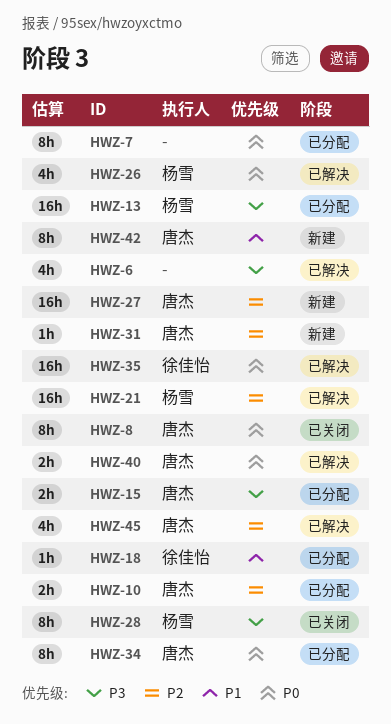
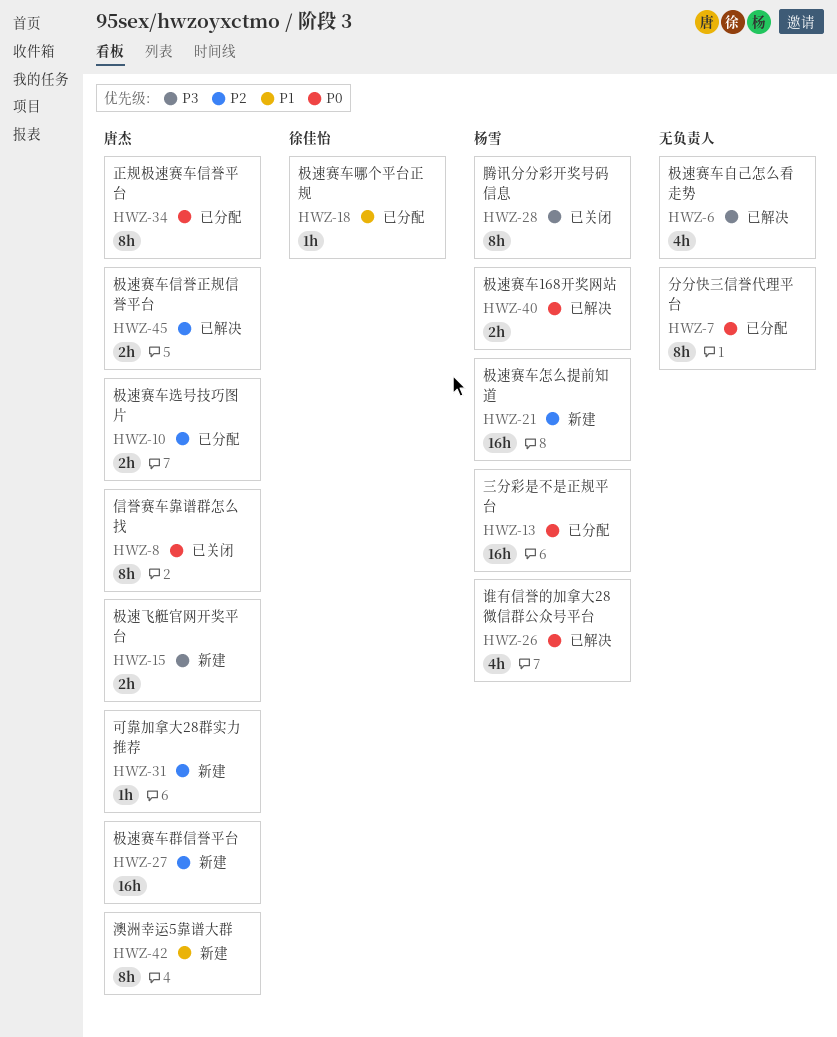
HWZ-13, priority: P3 -> P0
HWZ-15, status: 已分配 -> 新建
HWZ-21, status: 已解决 -> 新建
HWZ-35: present -> none
HWZ-40, owner: 唐杰 -> 杨雪
HWZ-45, estimate: 4h -> 2h

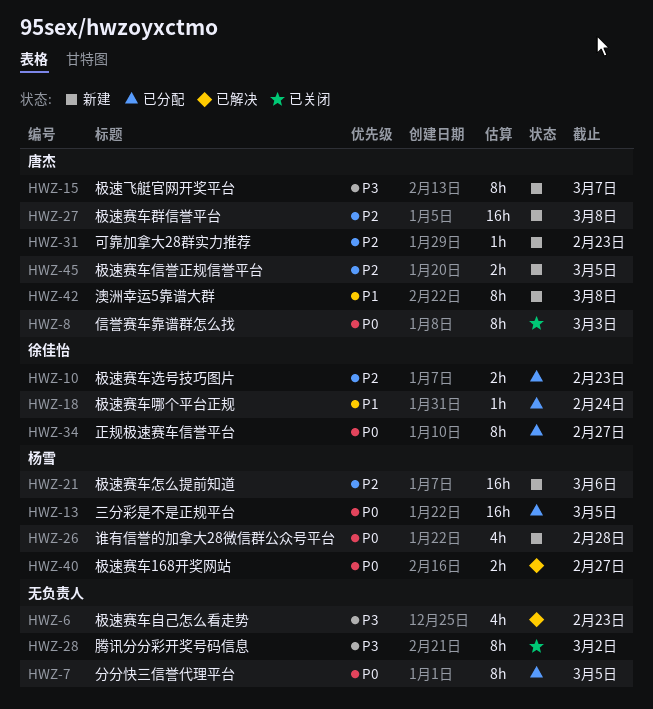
HWZ-10, owner: 唐杰 -> 徐佳怡
HWZ-15, estimate: 2h -> 8h
HWZ-26, status: 已解决 -> 新建
HWZ-28, owner: 杨雪 -> none
HWZ-34, owner: 唐杰 -> 徐佳怡
HWZ-45, status: 已解决 -> 新建

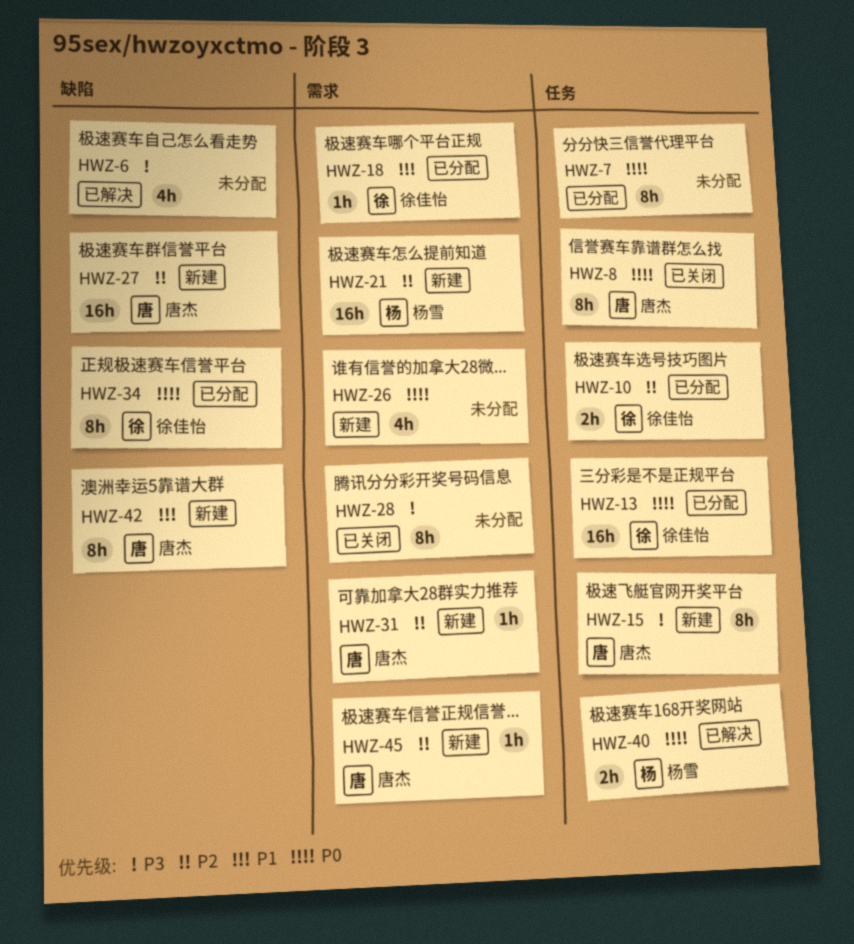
HWZ-13, owner: 杨雪 -> 徐佳怡
HWZ-26, owner: 杨雪 -> none
HWZ-45, estimate: 2h -> 1h

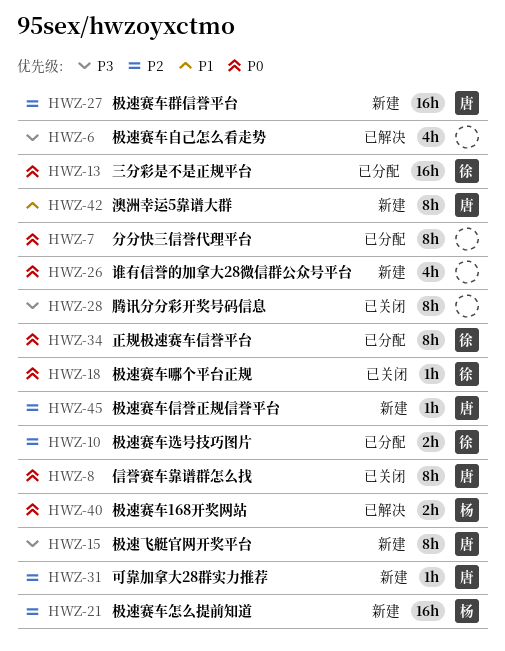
HWZ-18, status: 已分配 -> 已关闭
HWZ-18, priority: P1 -> P0

